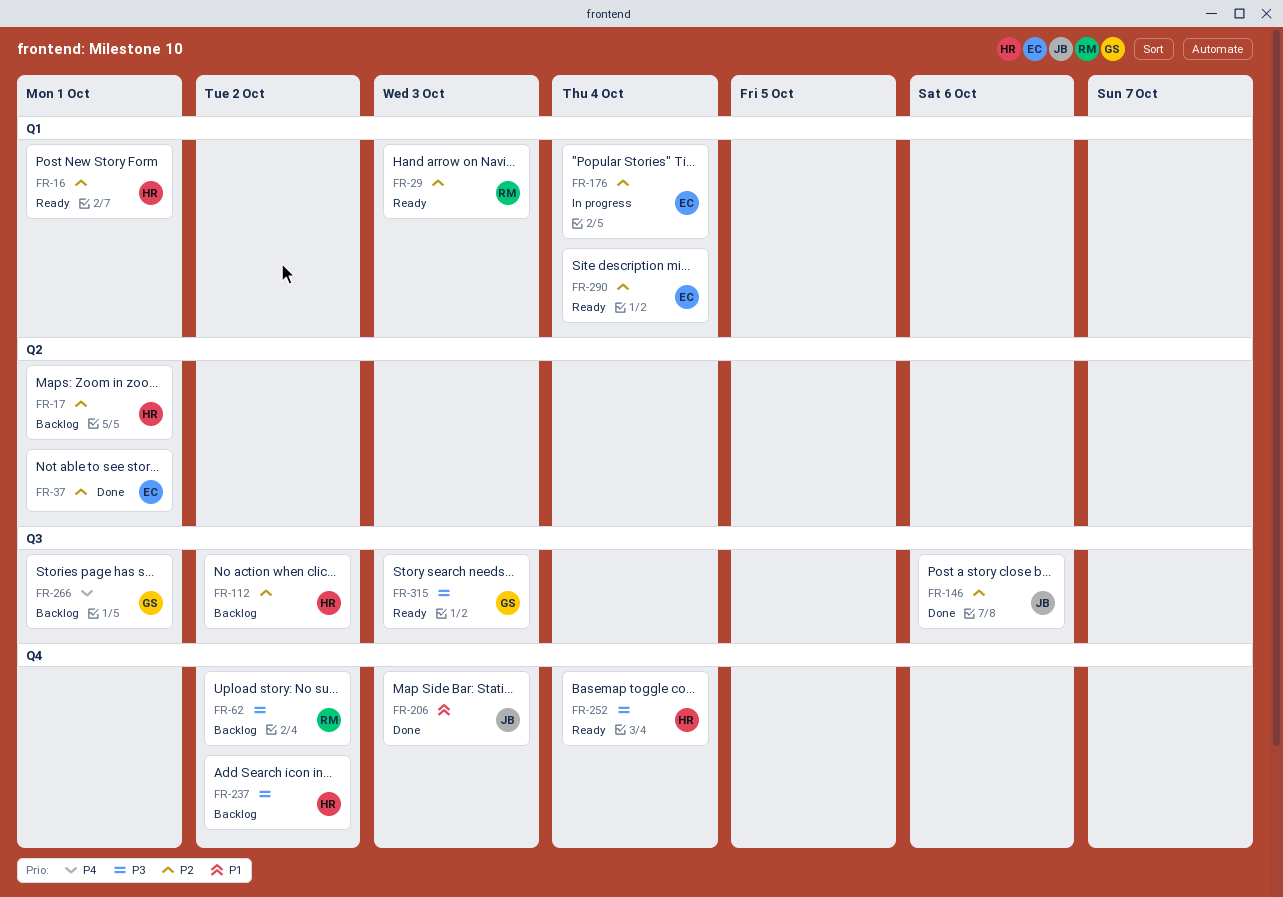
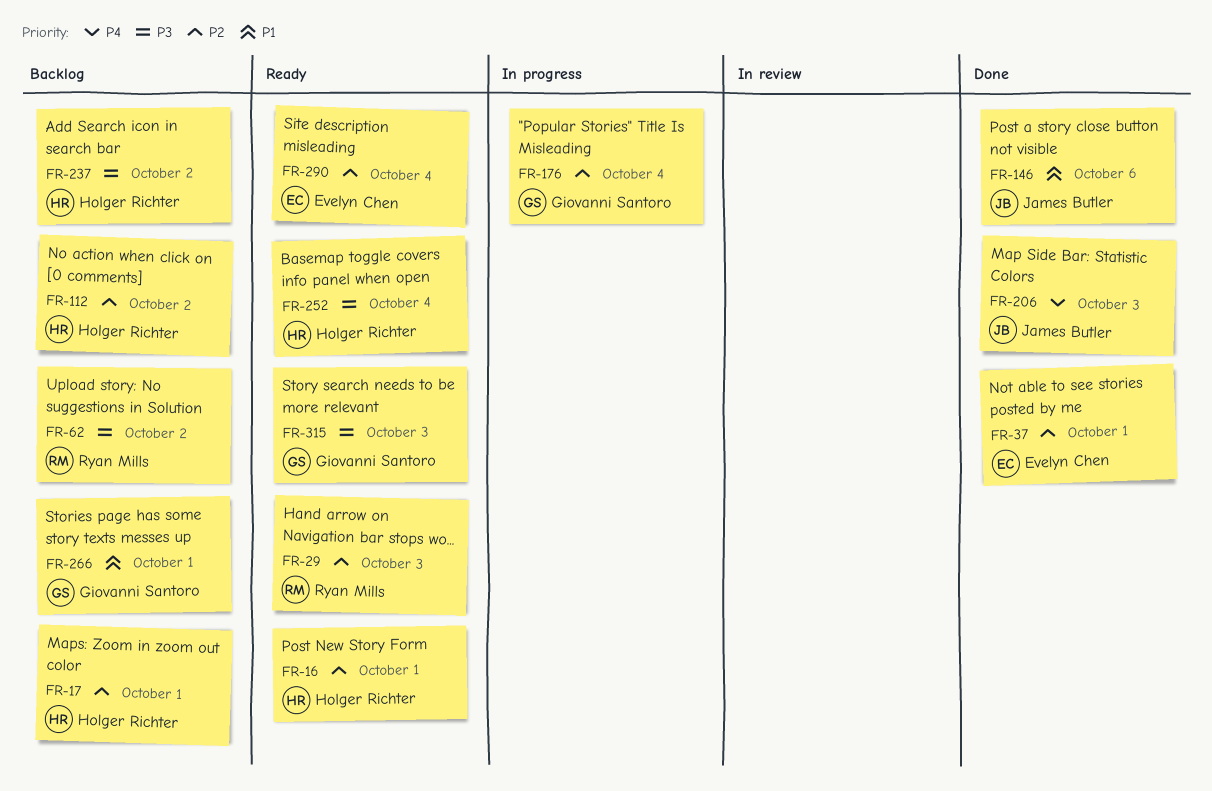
FR-146, priority: P2 -> P1
FR-176, owner: Evelyn Chen -> Giovanni Santoro
FR-206, priority: P1 -> P4
FR-266, priority: P4 -> P1

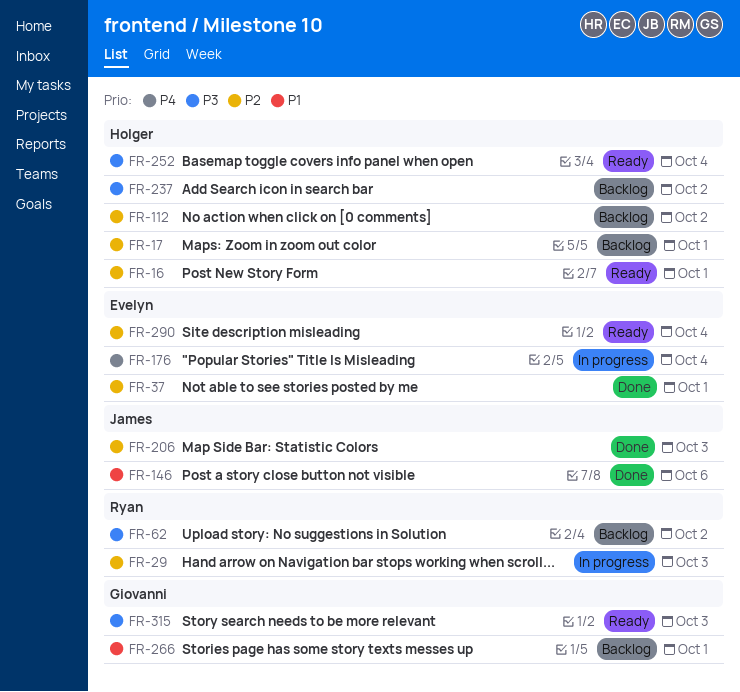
FR-29, status: Ready -> In progress
FR-176, owner: Giovanni Santoro -> Evelyn Chen
FR-176, priority: P2 -> P4
FR-206, priority: P4 -> P2

